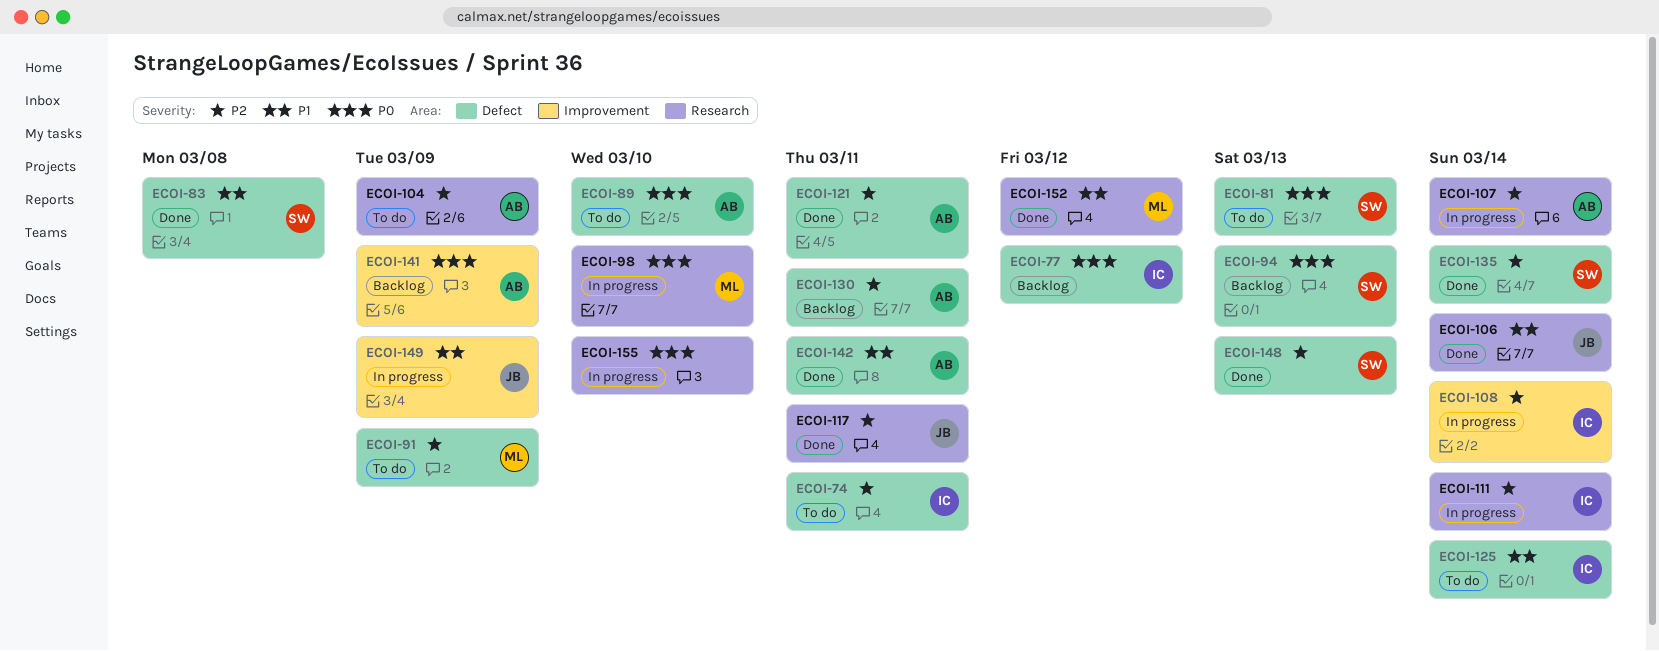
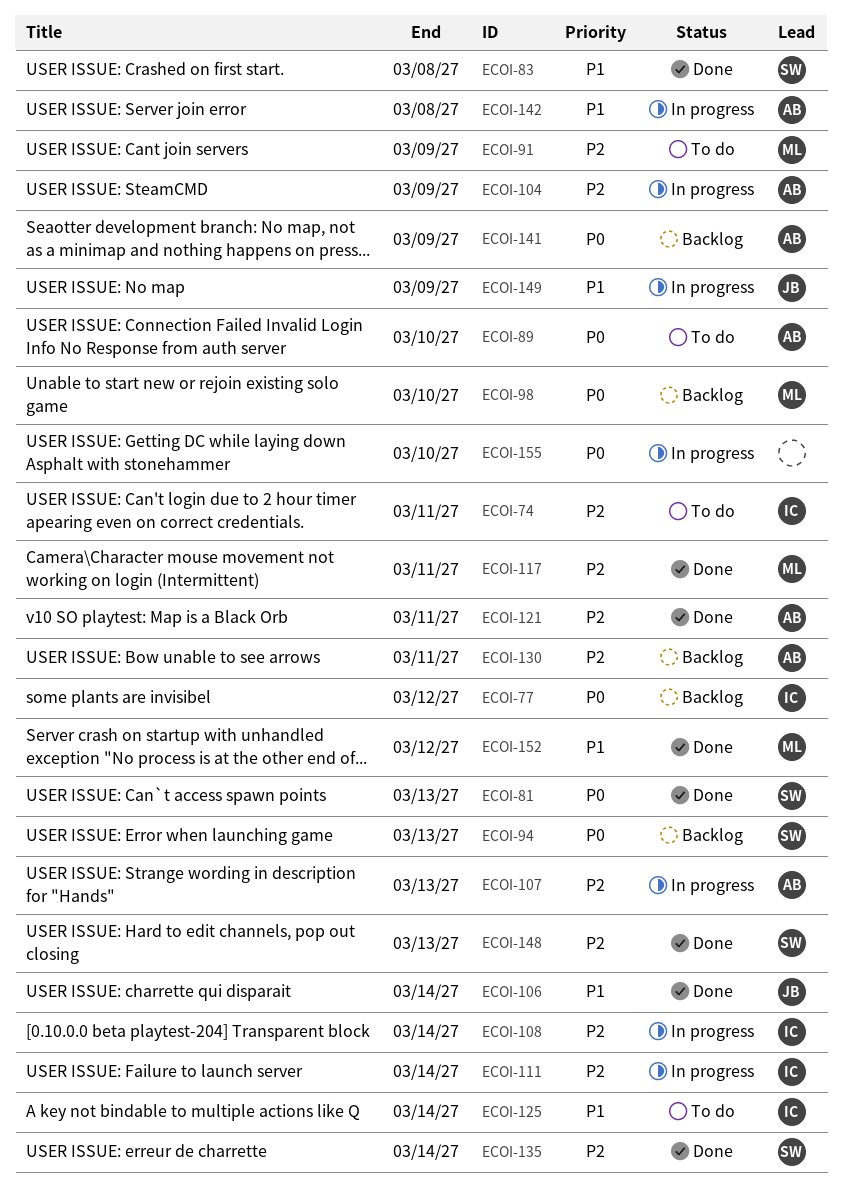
ECOI-81, status: To do -> Done
ECOI-98, status: In progress -> Backlog
ECOI-104, status: To do -> In progress
ECOI-107, due: Mar 14 -> Mar 13
ECOI-117, owner: JB -> ML
ECOI-142, status: Done -> In progress
ECOI-142, due: Mar 11 -> Mar 8

